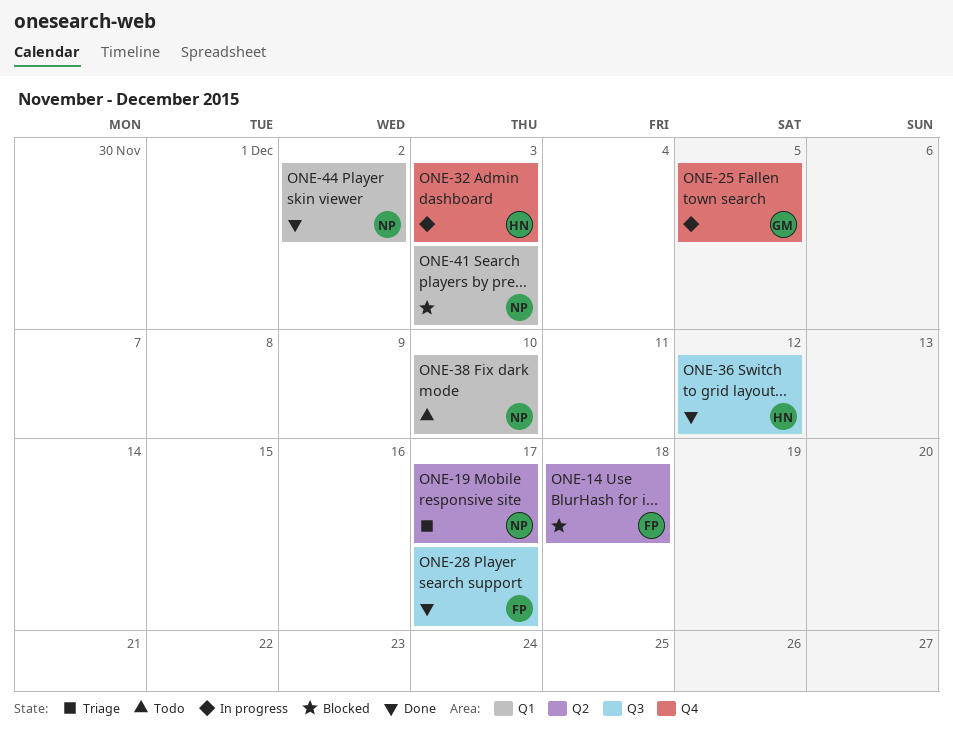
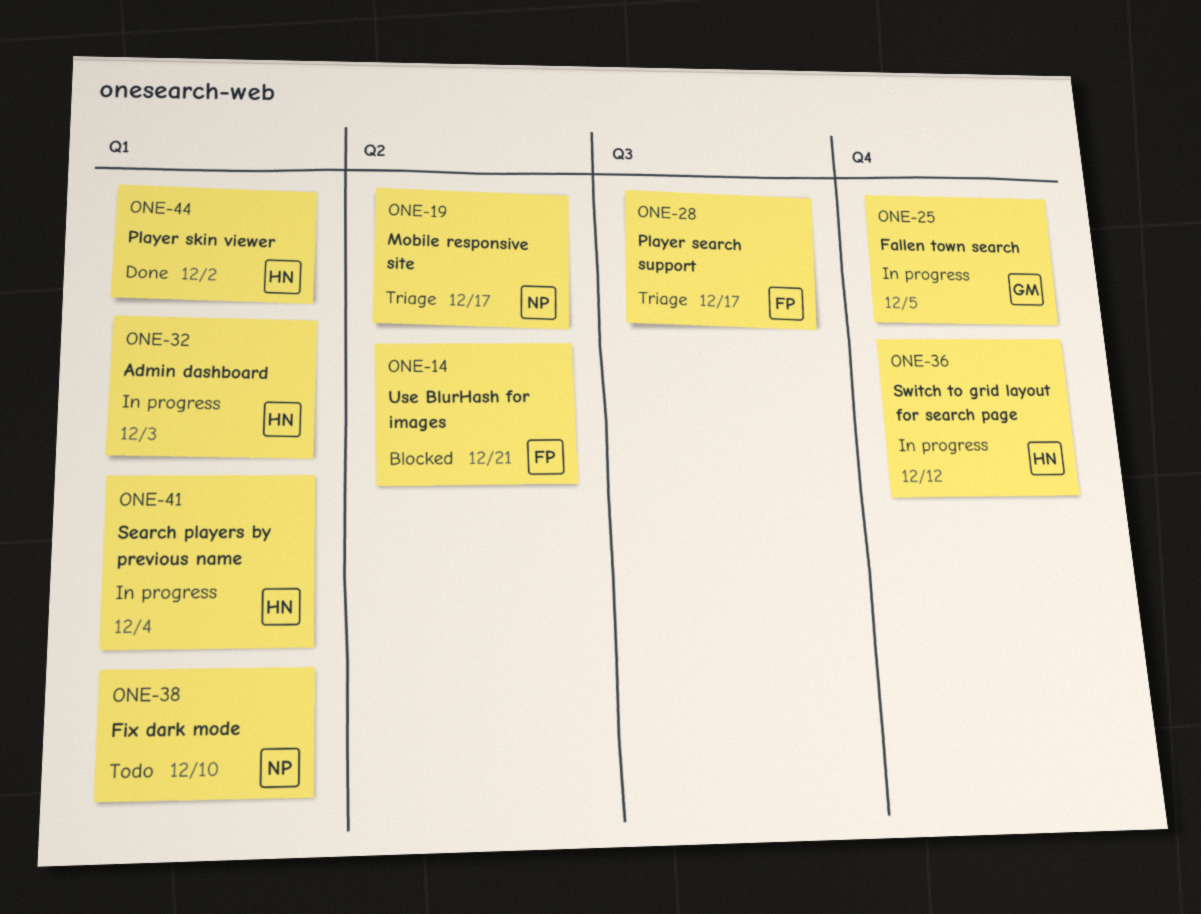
ONE-14, due: Dec 18 -> Dec 21
ONE-28, status: Done -> Triage
ONE-32, label: Q4 -> Q1
ONE-36, status: Done -> In progress
ONE-36, label: Q3 -> Q4
ONE-41, status: Blocked -> In progress
ONE-41, owner: NP -> HN
ONE-41, due: Dec 3 -> Dec 4
ONE-44, owner: NP -> HN

